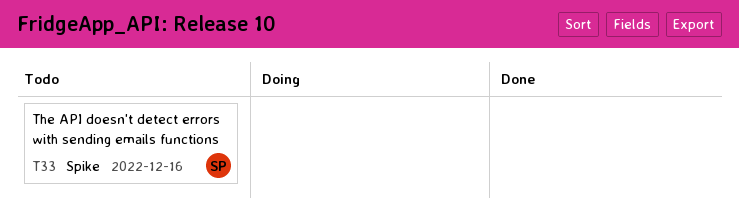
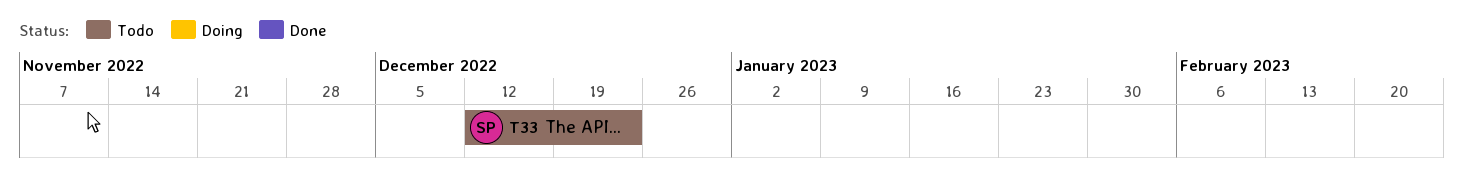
T33, due: Dec 16 -> Dec 23

